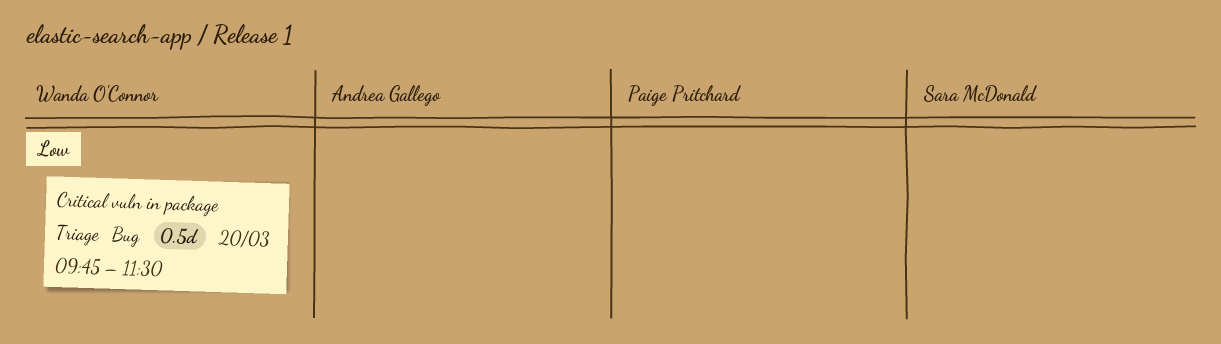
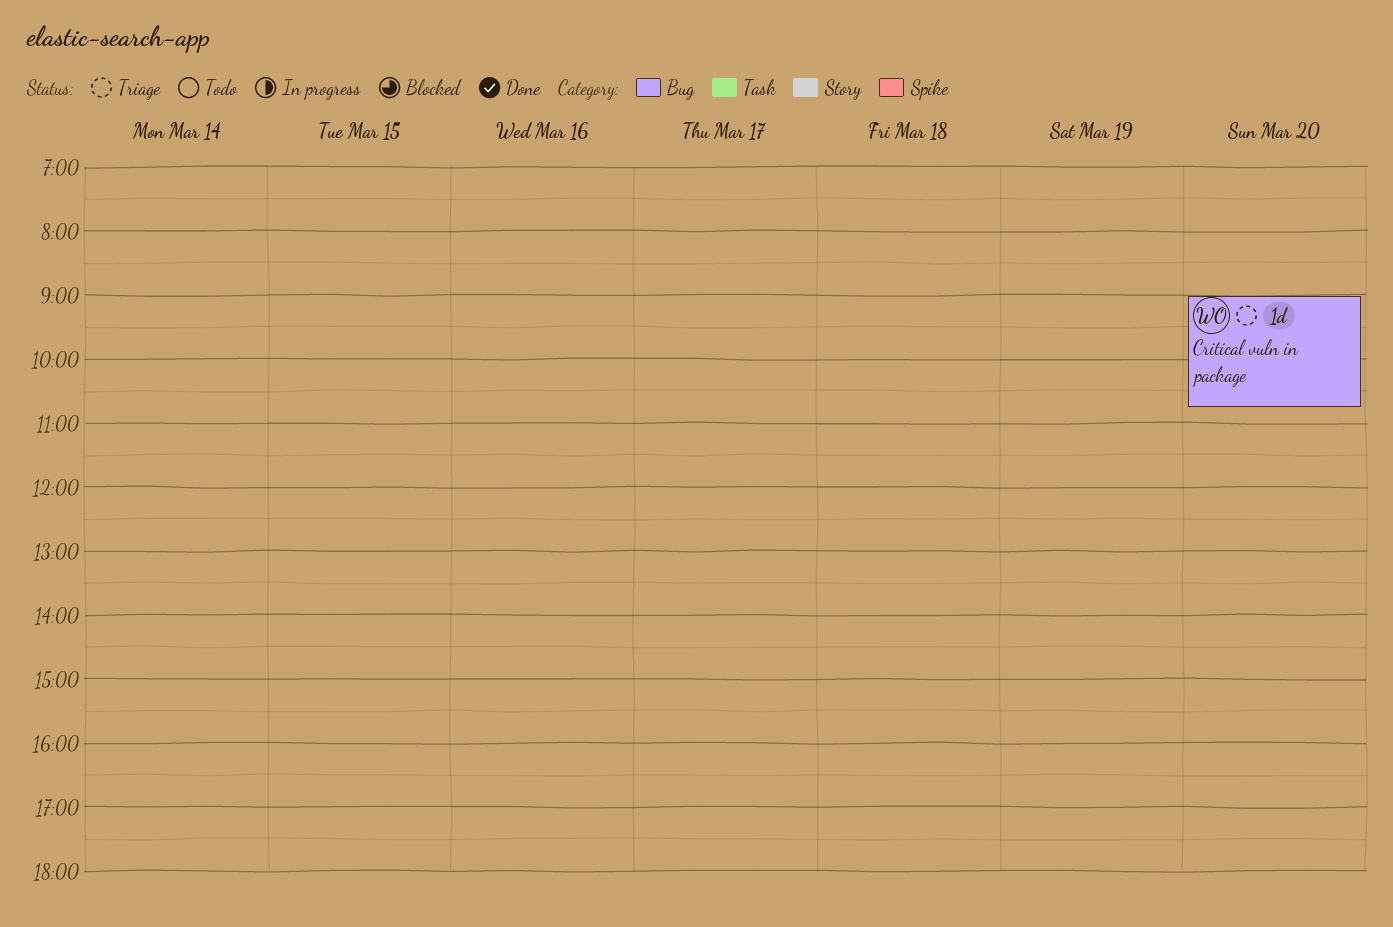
Critical vuln in package, estimate: 0.5d -> 1d
Critical vuln in package, begins: 09:45 -> 09:00
Critical vuln in package, ends: 11:30 -> 10:45

